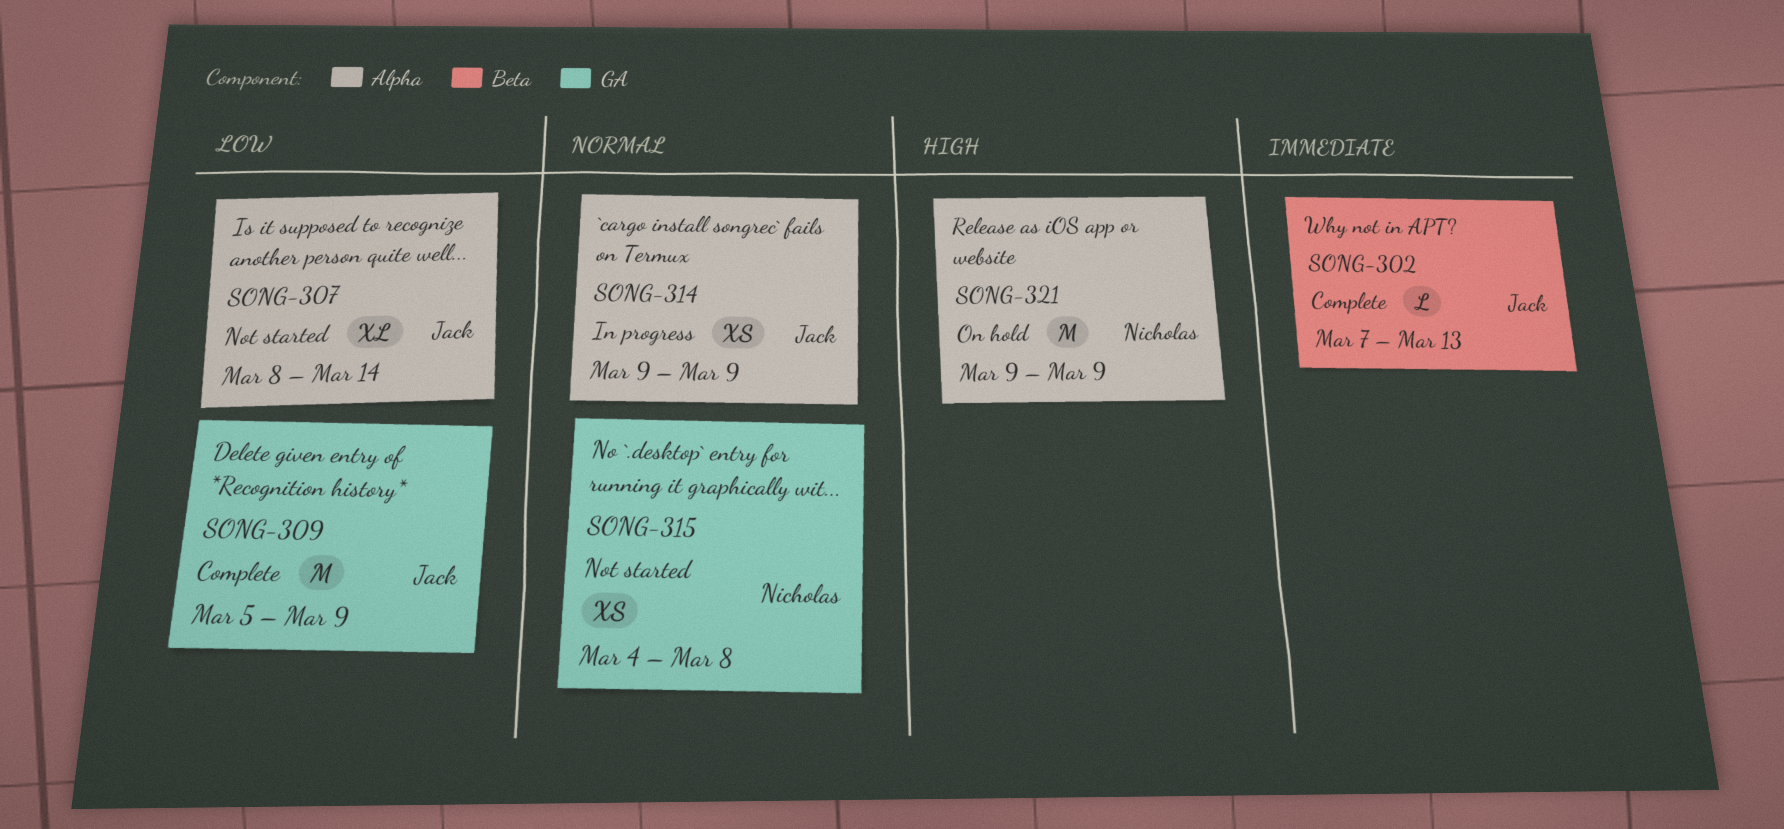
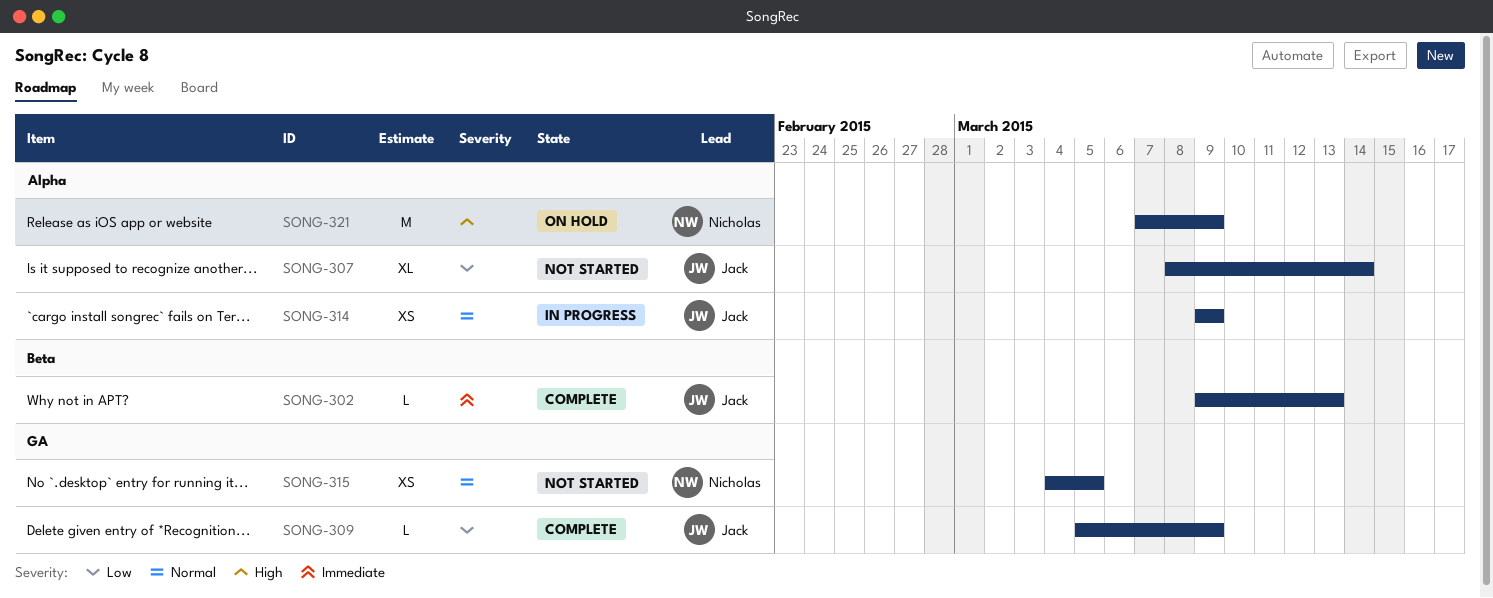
SONG-302, start: Mar 7 -> Mar 9
SONG-309, estimate: M -> L
SONG-315, due: Mar 8 -> Mar 5
SONG-321, start: Mar 9 -> Mar 7

